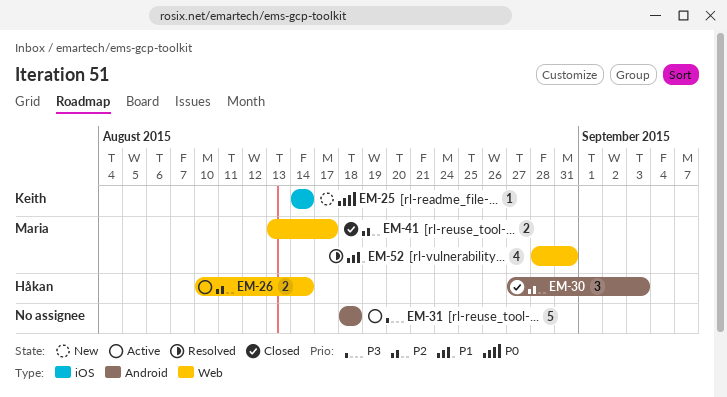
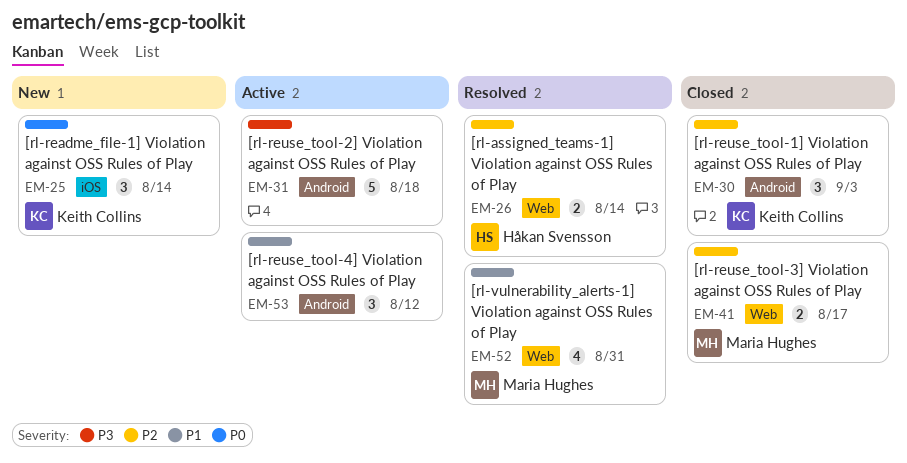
EM-25, estimate: 1 -> 3
EM-26, status: Active -> Resolved
EM-30, owner: Håkan Svensson -> Keith Collins
EM-53: none -> present

